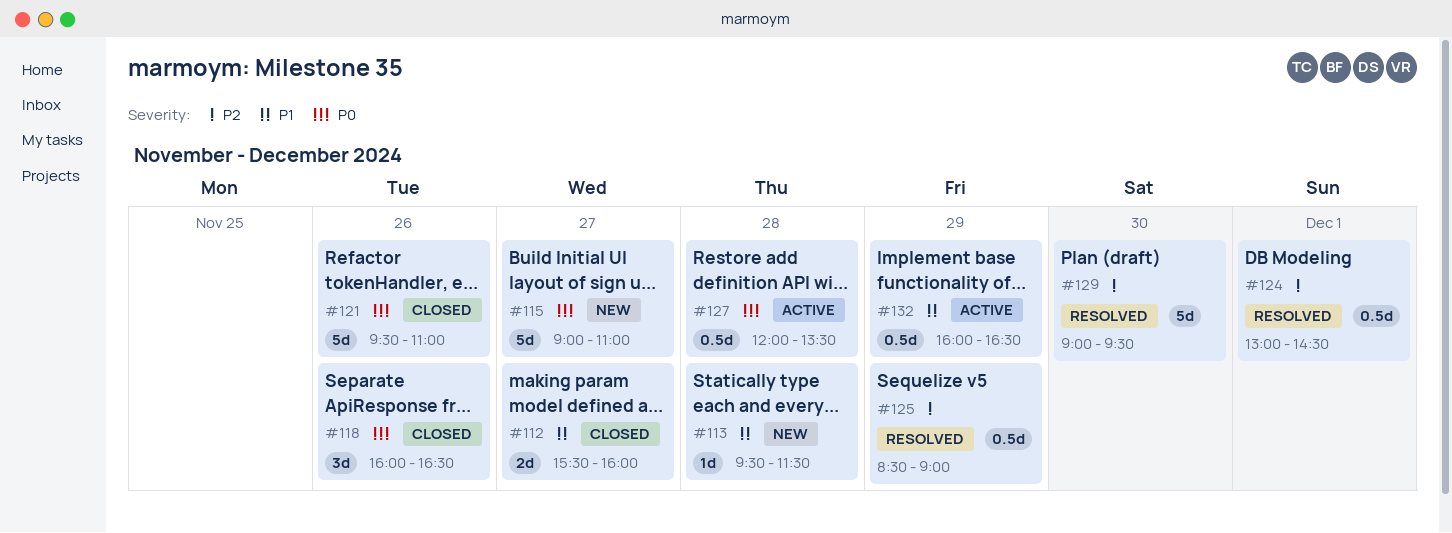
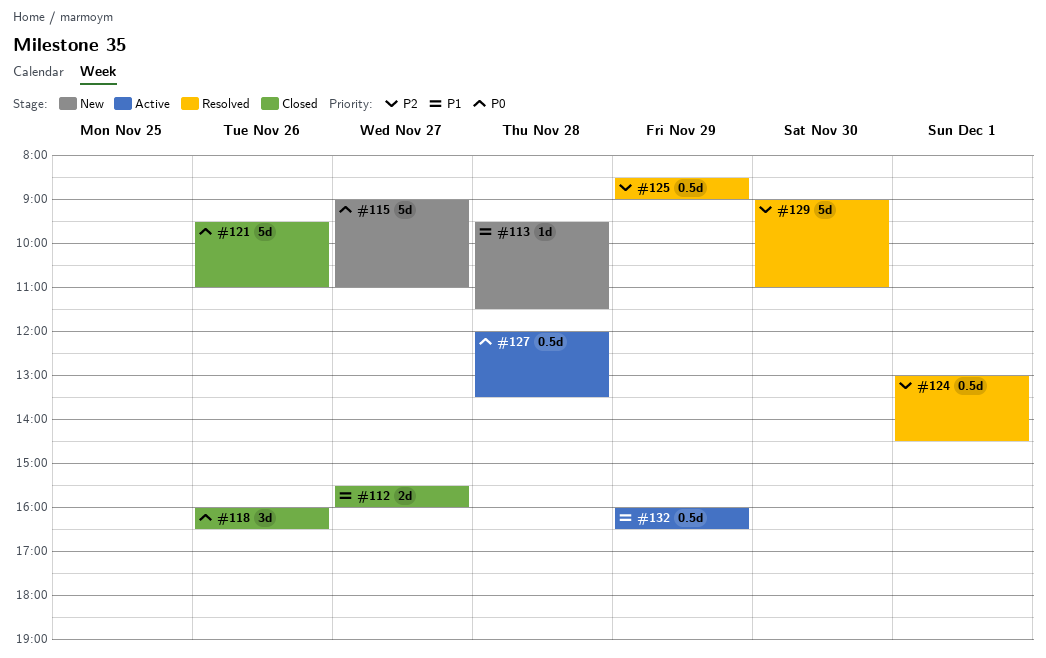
#129, ends: 09:30 -> 11:00

